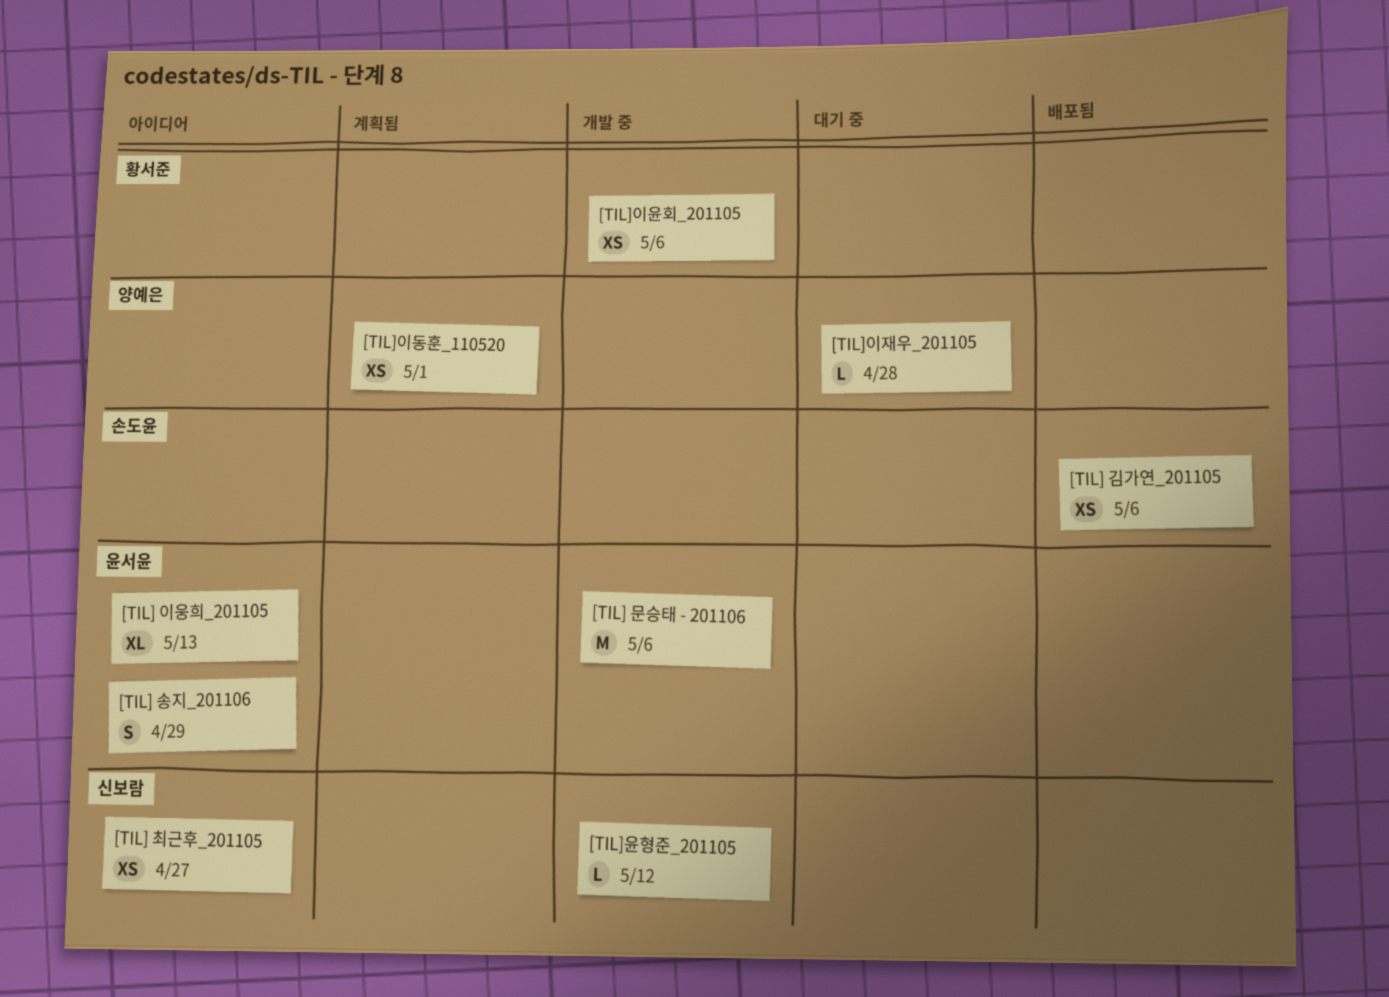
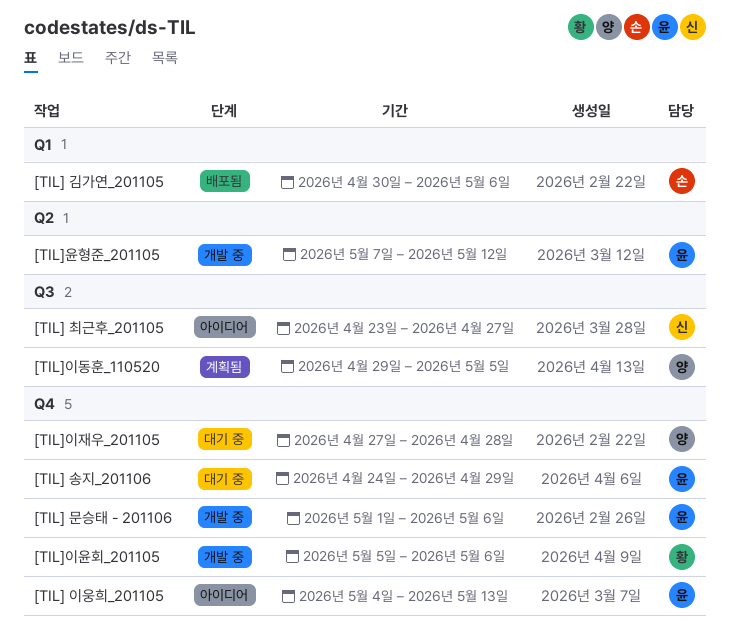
[TIL] 송지_201106, status: 아이디어 -> 대기 중
[TIL]윤형준_201105, owner: 신보람 -> 윤서윤
[TIL]이동훈_110520, due: May 1 -> May 5

